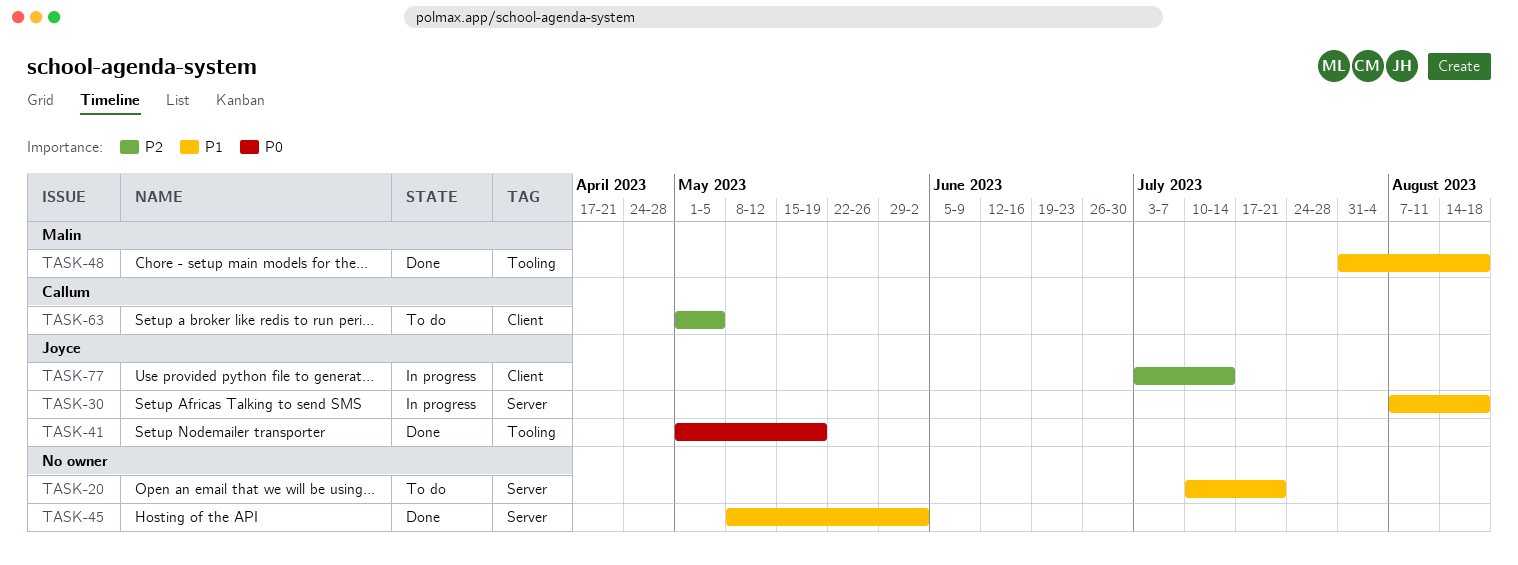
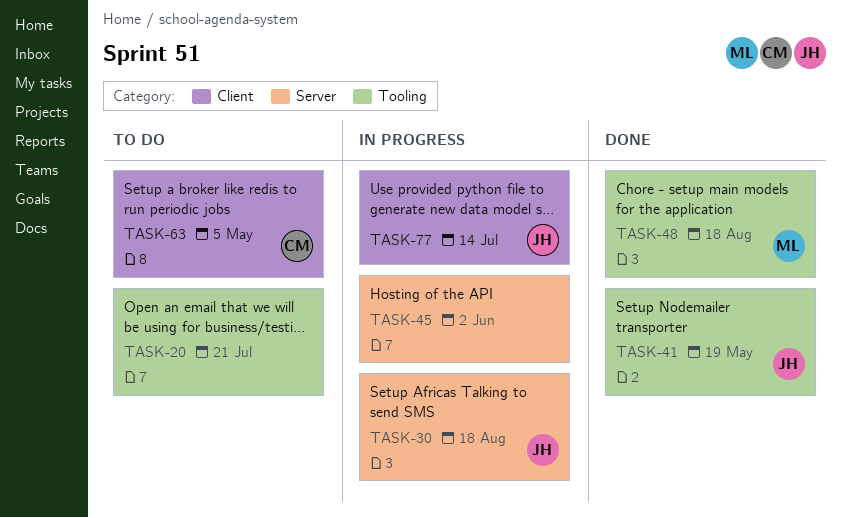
TASK-20, label: Server -> Tooling
TASK-45, status: Done -> In progress

